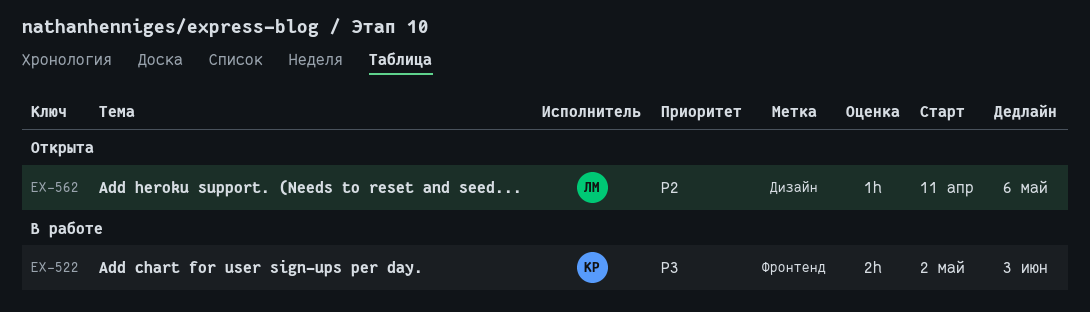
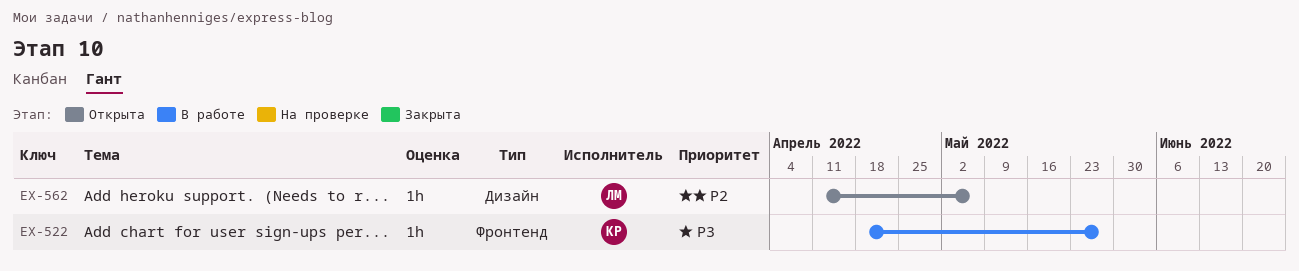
EX-522, estimate: 2h -> 1h
EX-522, start: May 2 -> Apr 18
EX-522, due: Jun 3 -> May 27

